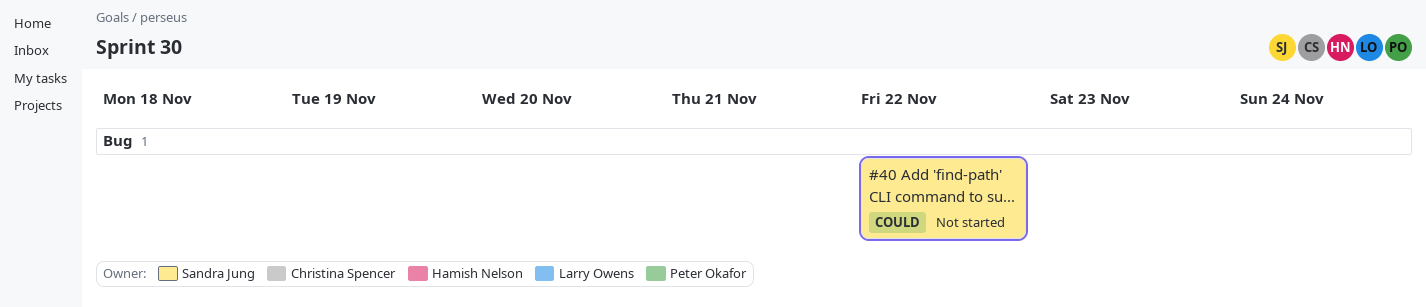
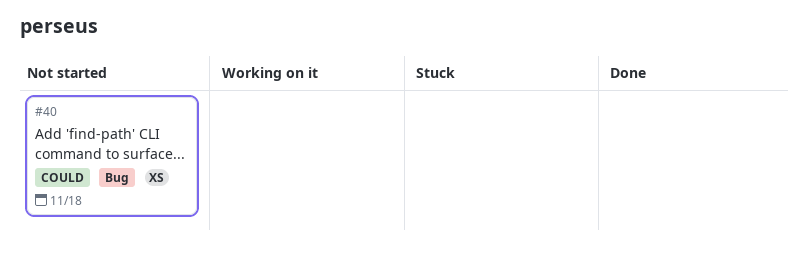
#40, due: Nov 22 -> Nov 18

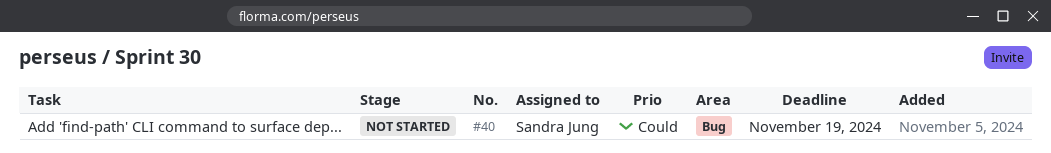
#40, due: Nov 18 -> Nov 19

